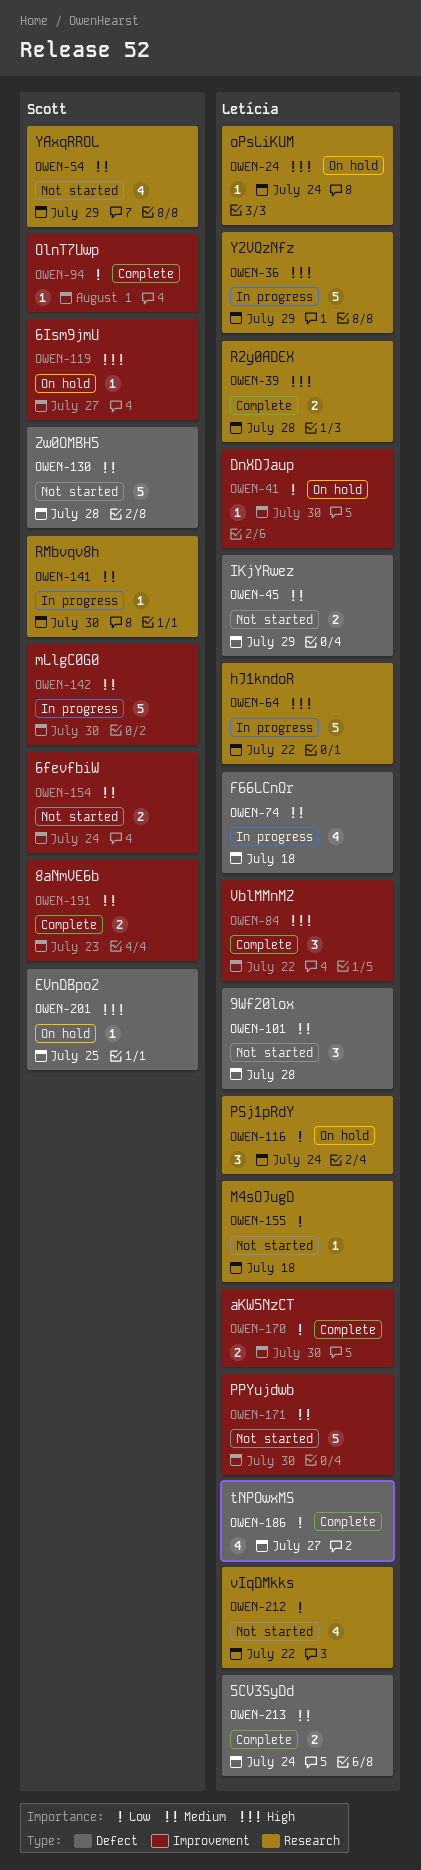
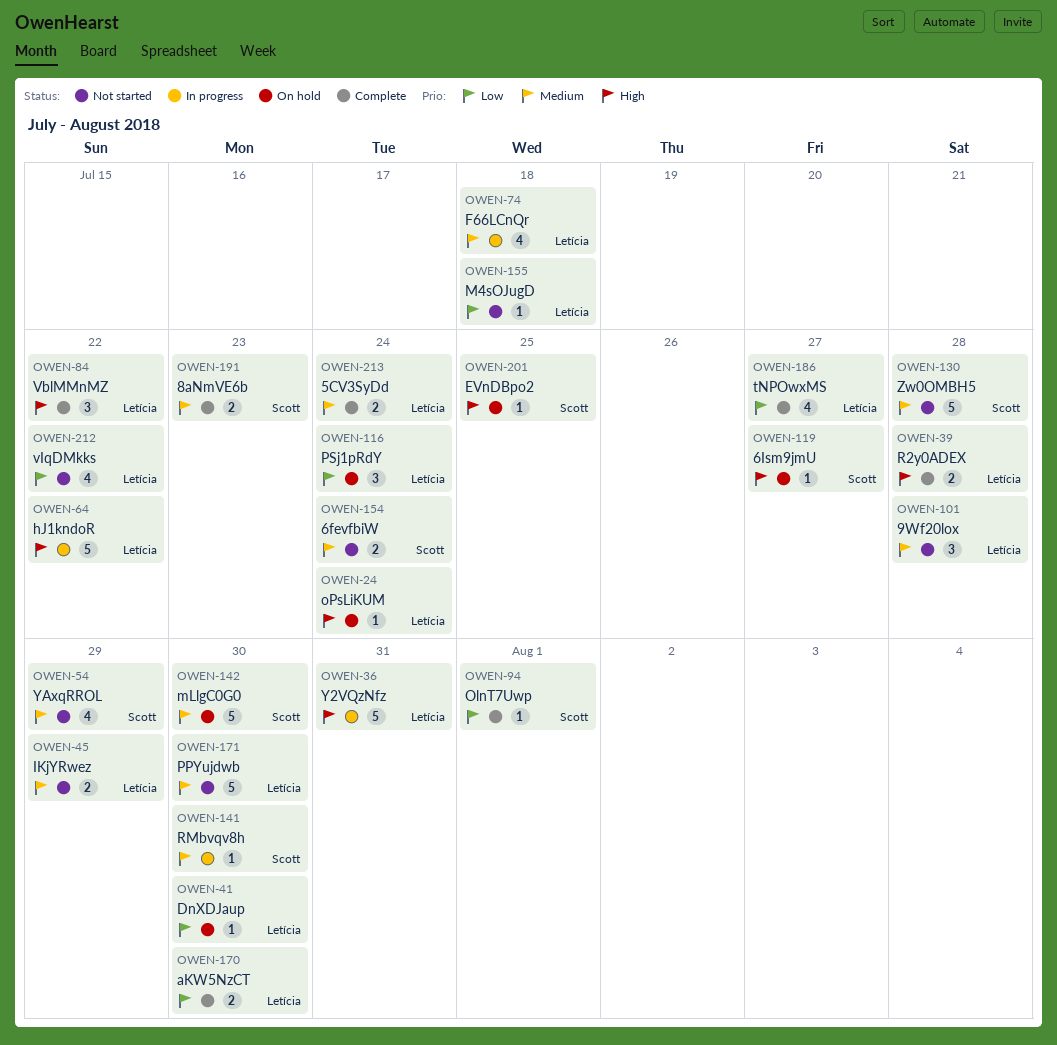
OWEN-36, due: Jul 29 -> Jul 31
OWEN-142, status: In progress -> On hold

